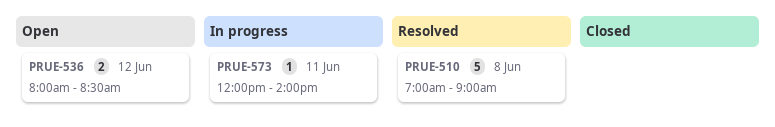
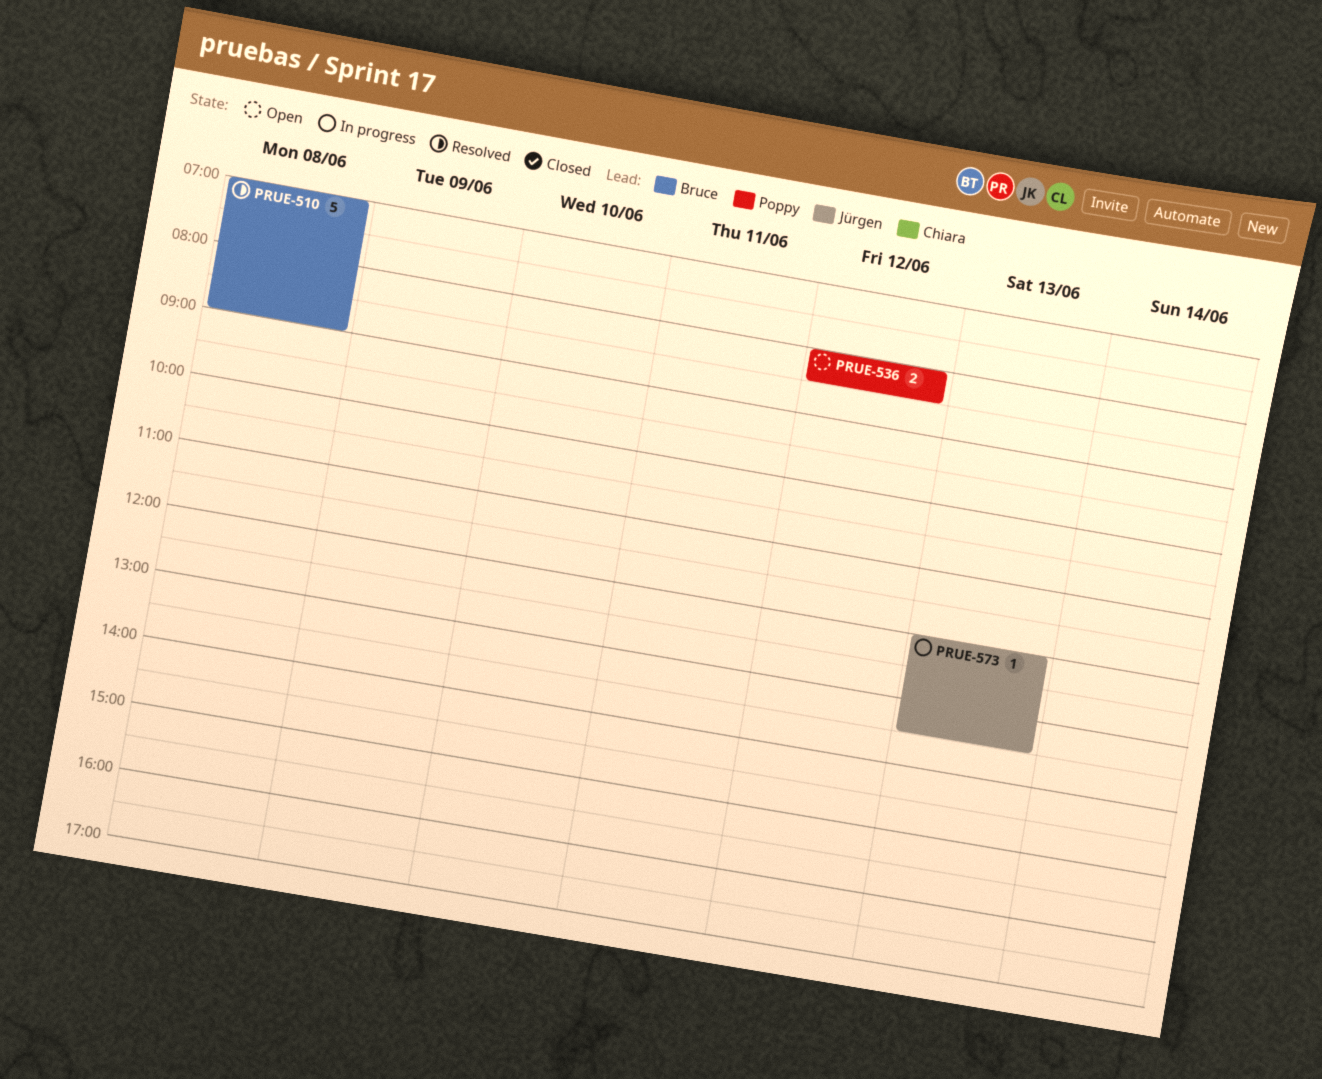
PRUE-573, day: Jun 11 -> Jun 13
PRUE-573, ends: 14:00 -> 13:30

